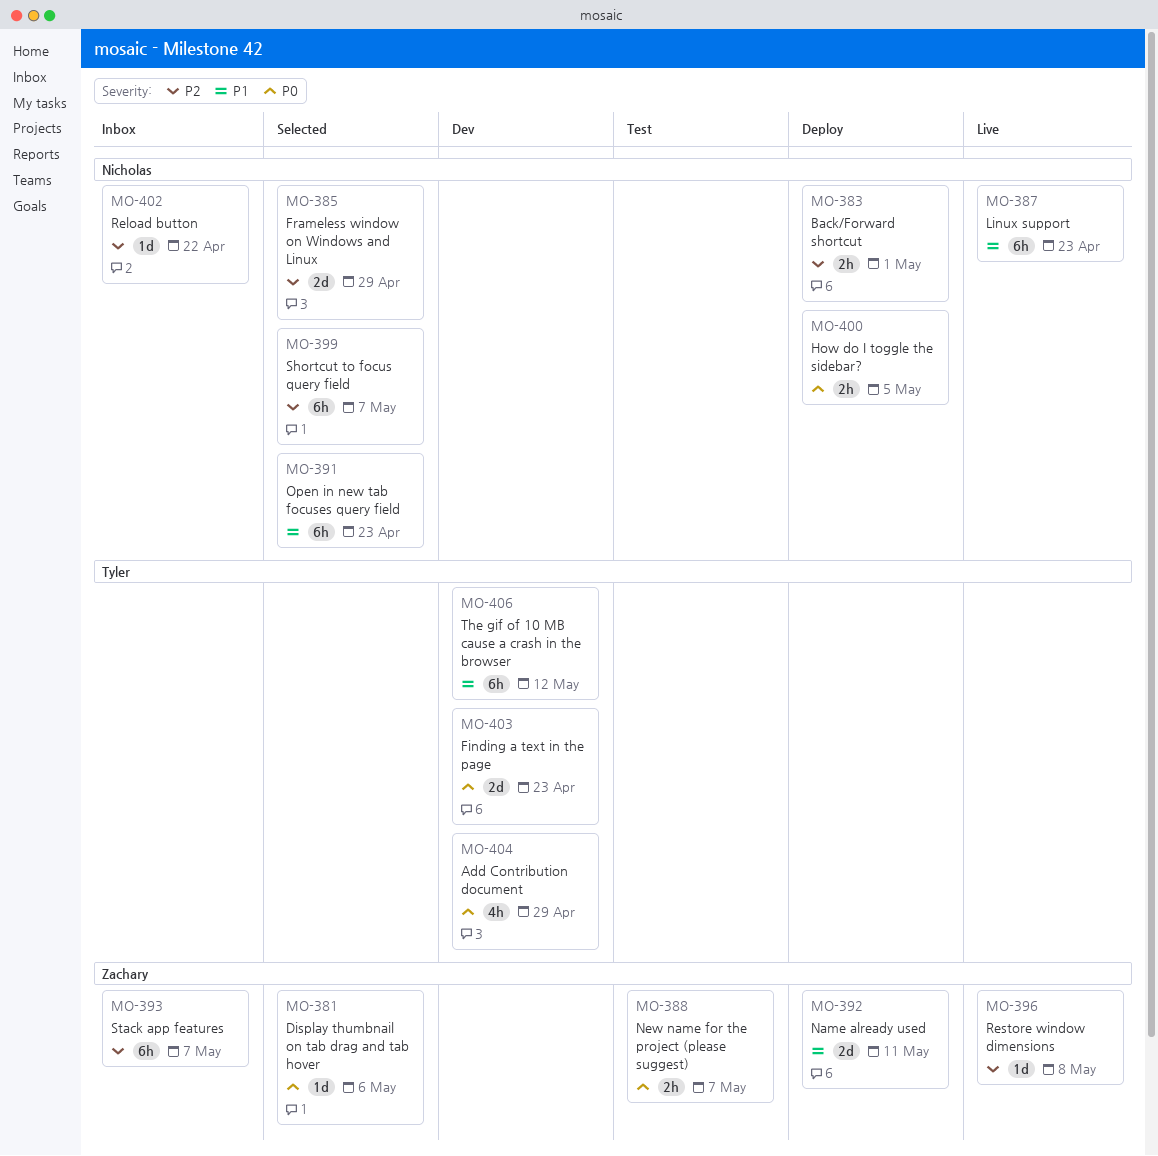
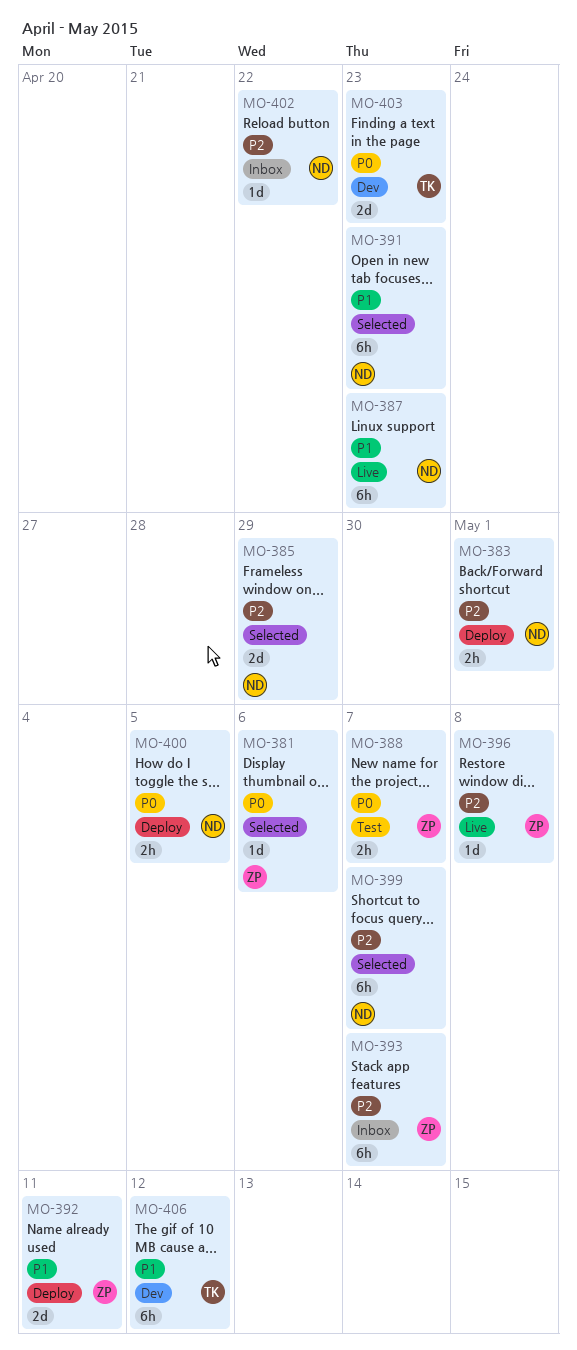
MO-404: present -> none

